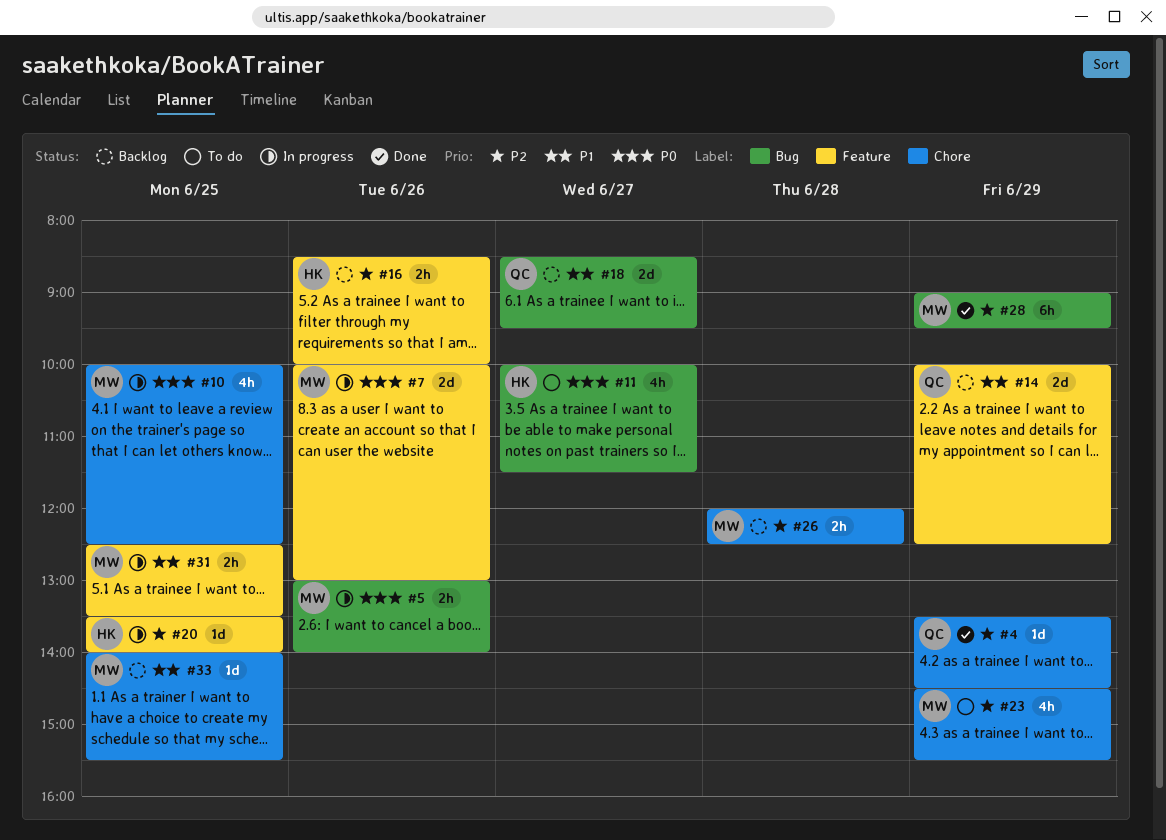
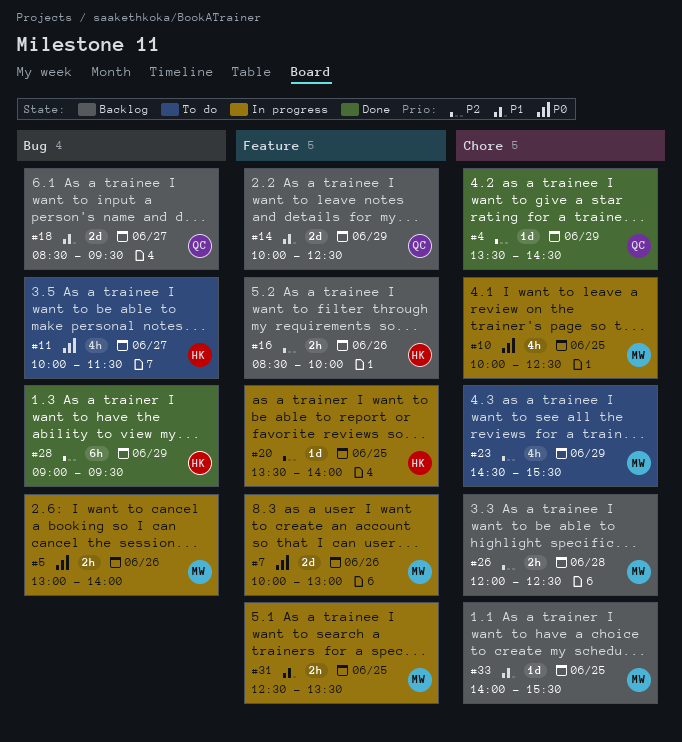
#28, owner: MW -> HK

